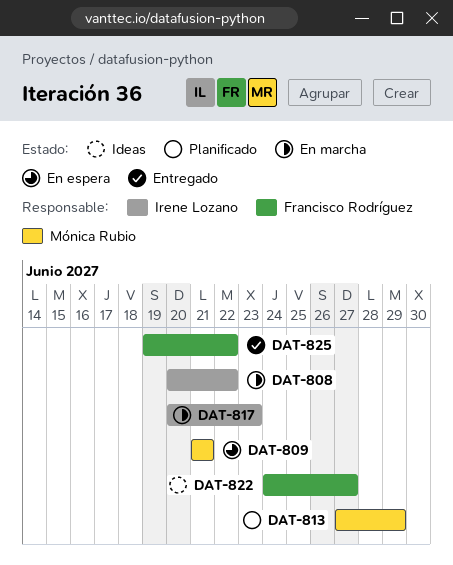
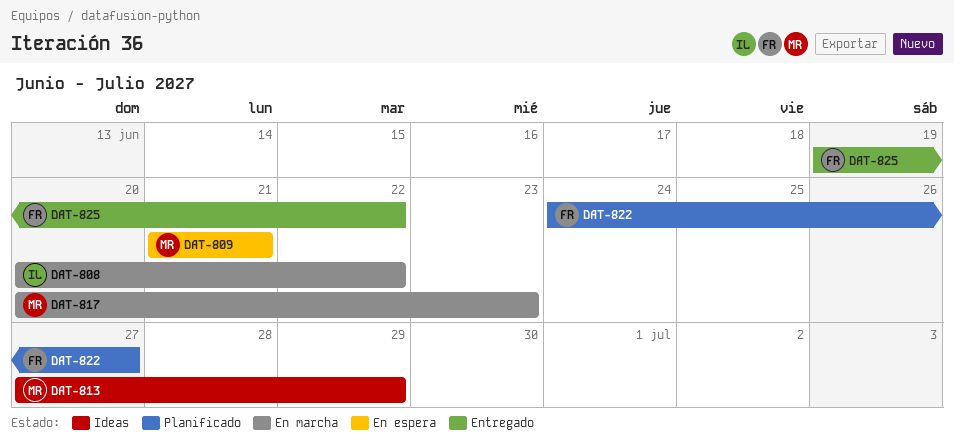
DAT-813, status: Planificado -> Ideas
DAT-817, owner: Irene Lozano -> Mónica Rubio
DAT-822, status: Ideas -> Planificado

